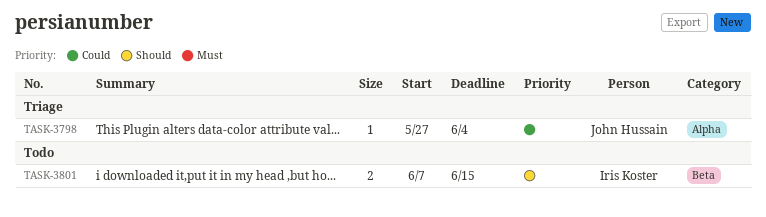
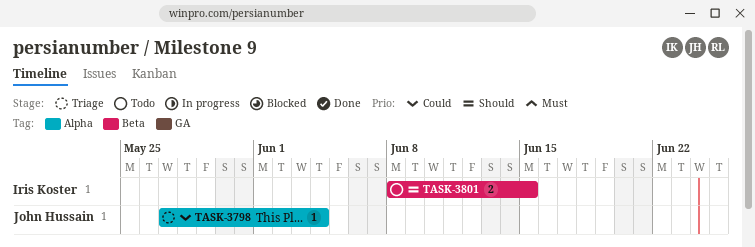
TASK-3801, start: Jun 7 -> Jun 8

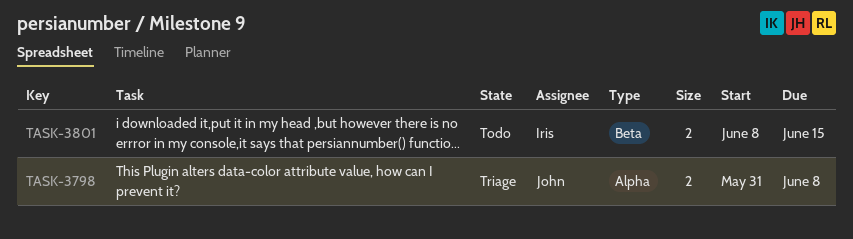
TASK-3798, estimate: 1 -> 2
TASK-3798, start: May 27 -> May 31
TASK-3798, due: Jun 4 -> Jun 8

